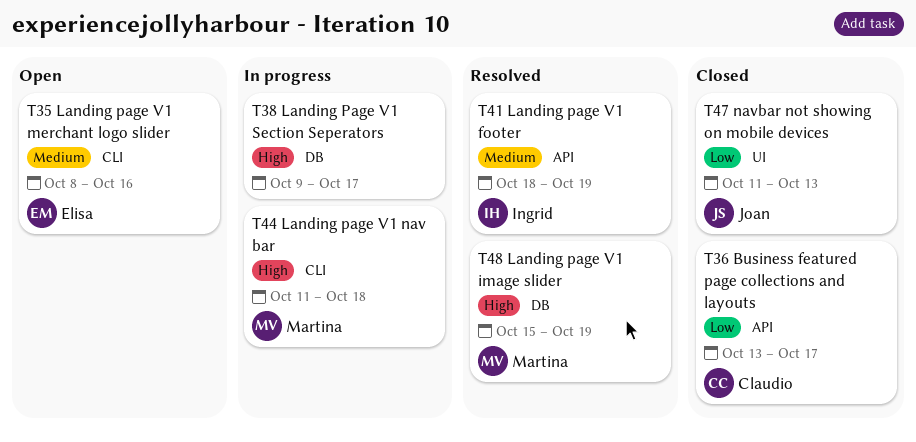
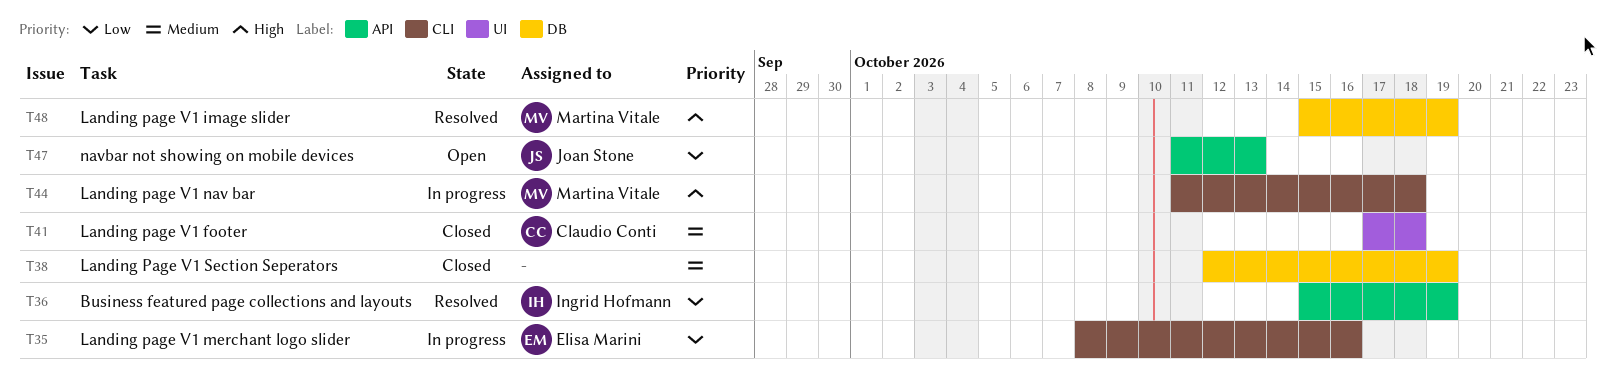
T35, status: Open -> In progress
T35, priority: Medium -> Low
T36, status: Closed -> Resolved
T36, owner: Claudio Conti -> Ingrid Hofmann
T36, start: Oct 13 -> Oct 15
T36, due: Oct 17 -> Oct 19
T38, status: In progress -> Closed
T38, priority: High -> Medium
T38, start: Oct 9 -> Oct 12
T38, due: Oct 17 -> Oct 19
T41, status: Resolved -> Closed
T41, owner: Ingrid Hofmann -> Claudio Conti
T41, label: API -> UI
T41, start: Oct 18 -> Oct 17
T41, due: Oct 19 -> Oct 18
T47, status: Closed -> Open
T47, label: UI -> API

